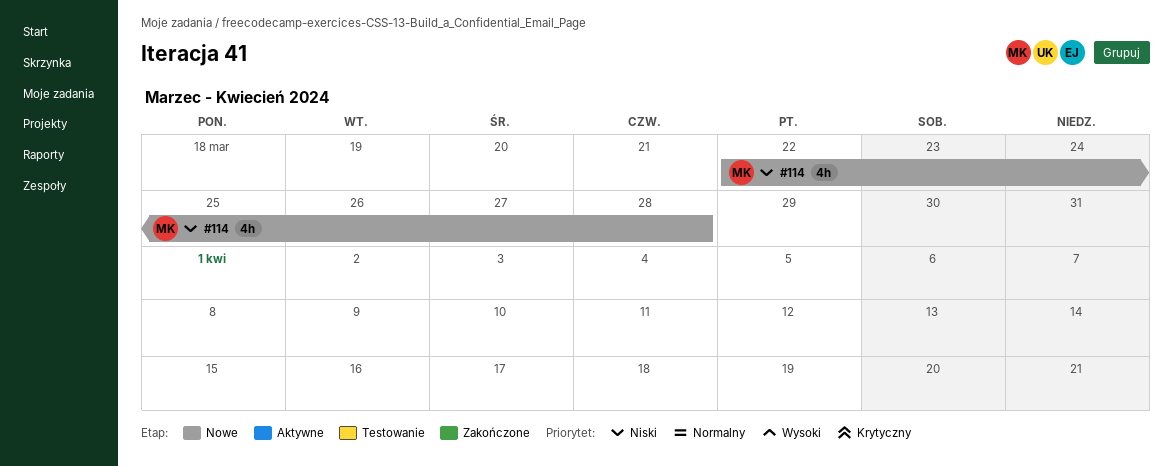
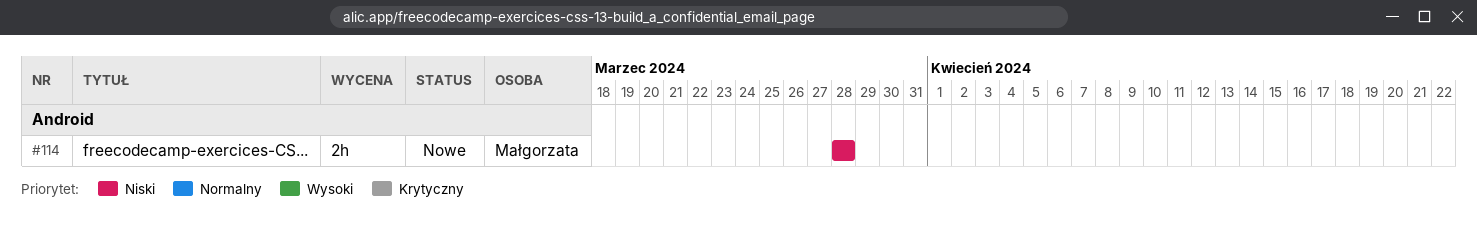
#114, estimate: 4h -> 2h
#114, start: Mar 22 -> Mar 28

